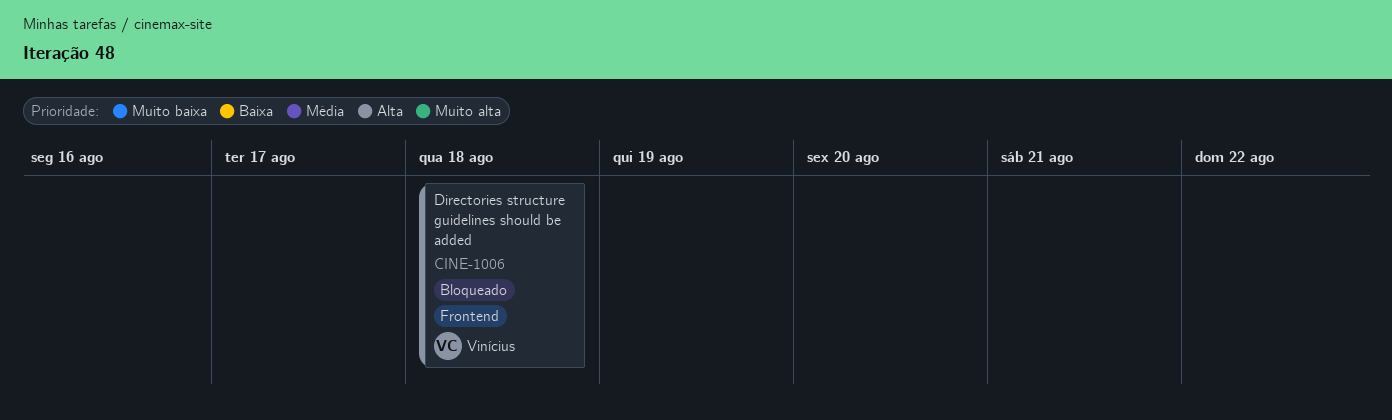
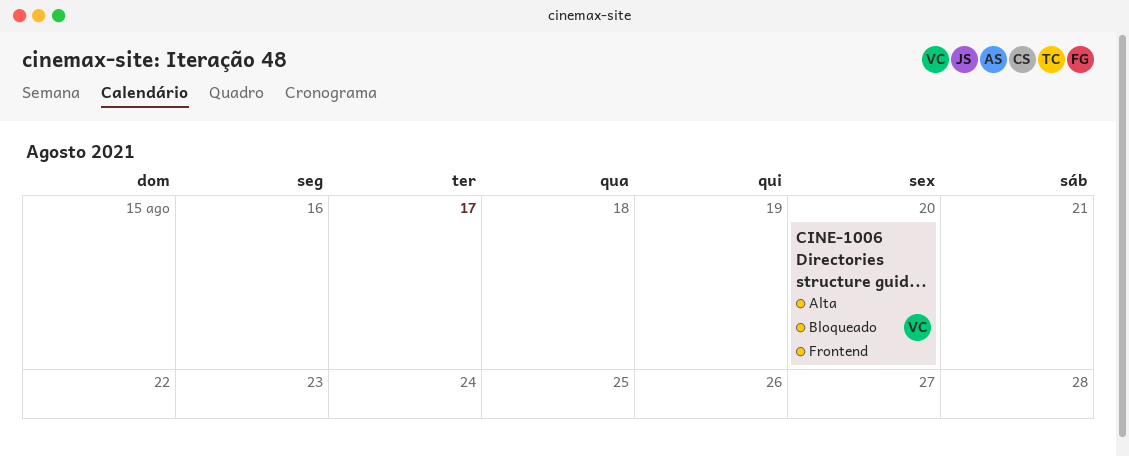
CINE-1006, due: Aug 18 -> Aug 20

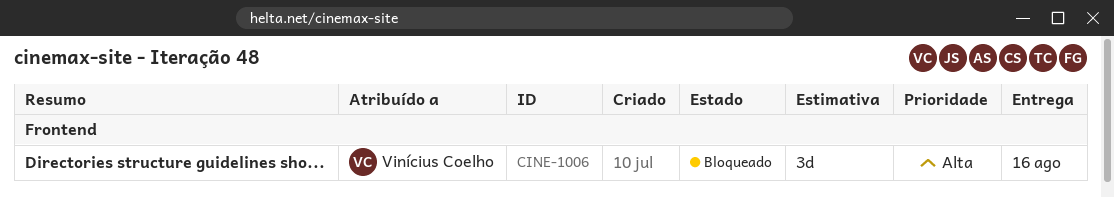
CINE-1006, due: Aug 20 -> Aug 16

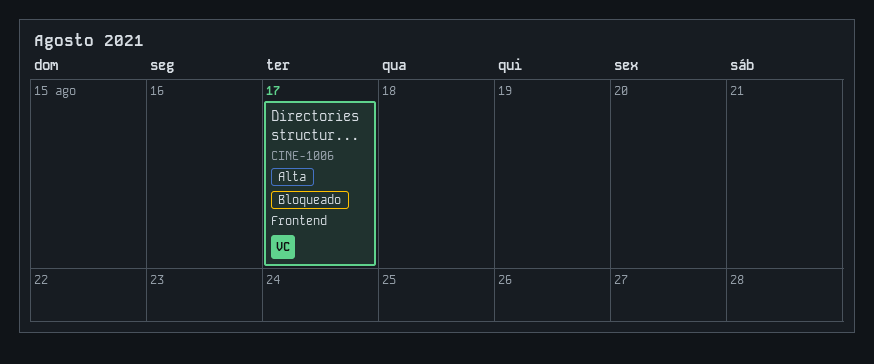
CINE-1006, due: Aug 16 -> Aug 17

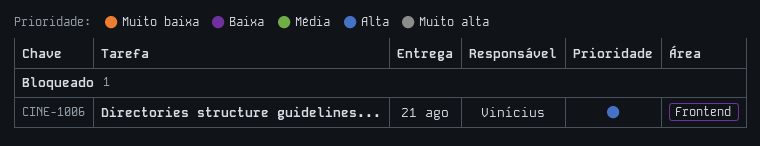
CINE-1006, due: Aug 17 -> Aug 21

